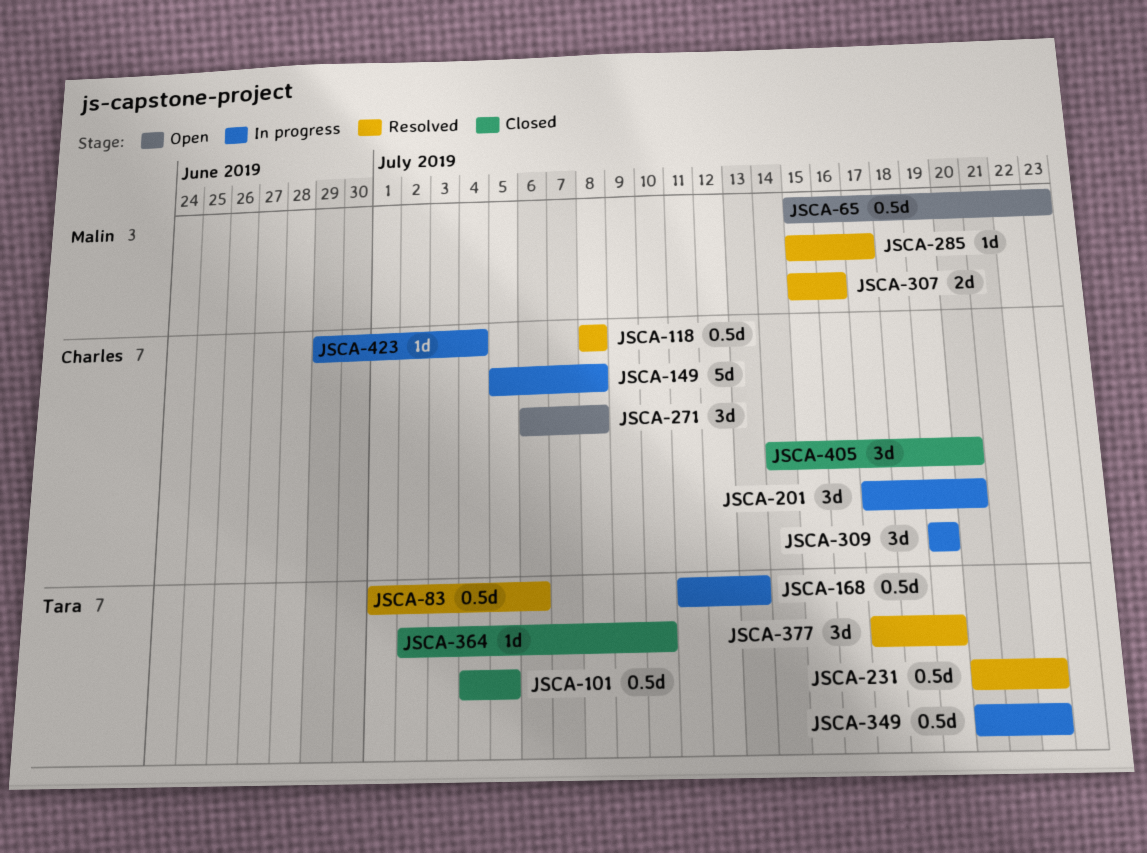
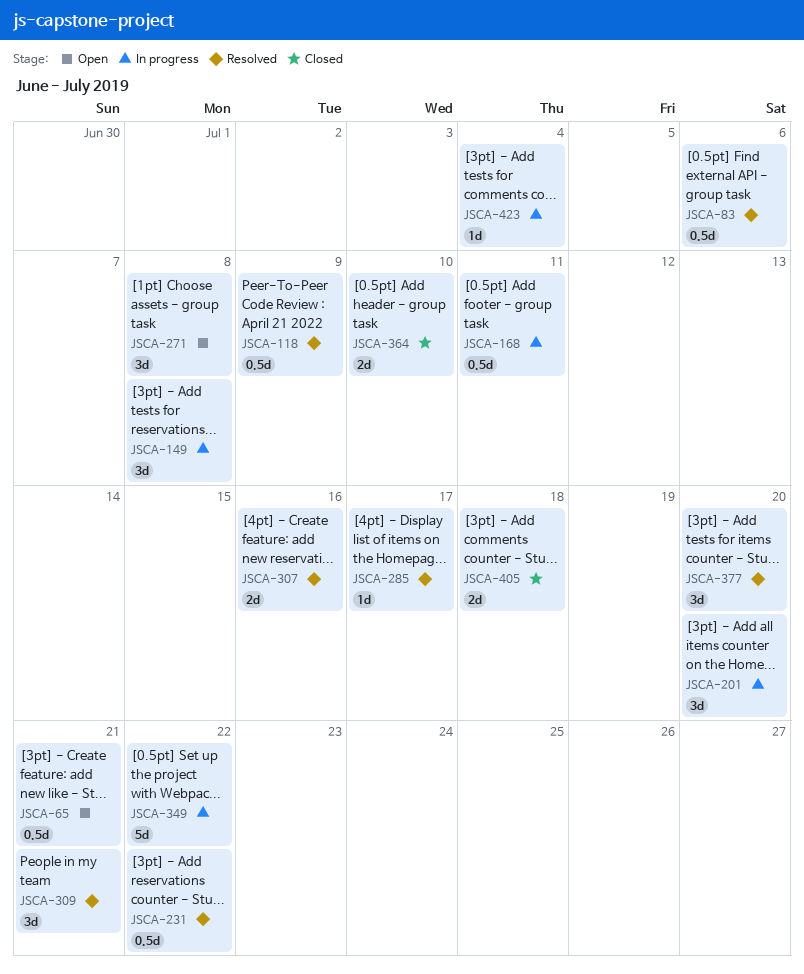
JSCA-65, due: Jul 23 -> Jul 21
JSCA-101: present -> none
JSCA-118, due: Jul 8 -> Jul 9
JSCA-149, estimate: 5d -> 3d
JSCA-168, due: Jul 13 -> Jul 11
JSCA-309, status: In progress -> Resolved
JSCA-309, due: Jul 19 -> Jul 21
JSCA-349, estimate: 0.5d -> 5d
JSCA-364, estimate: 1d -> 2d
JSCA-377, due: Jul 19 -> Jul 20
JSCA-405, estimate: 3d -> 2d
JSCA-405, due: Jul 20 -> Jul 18

